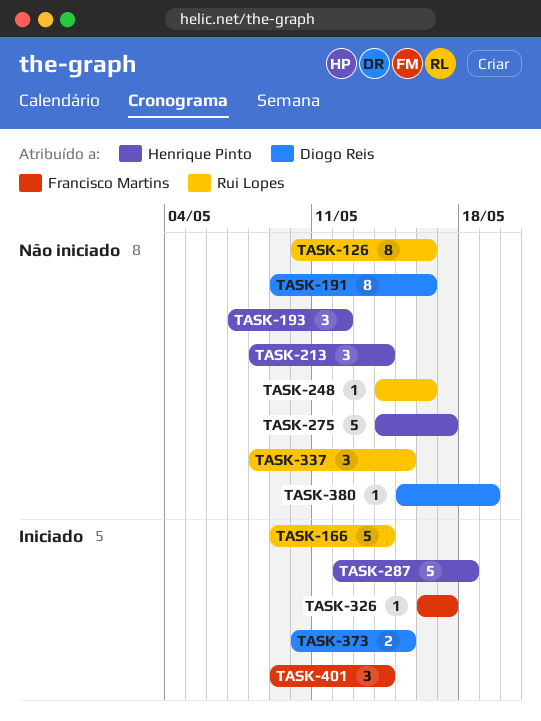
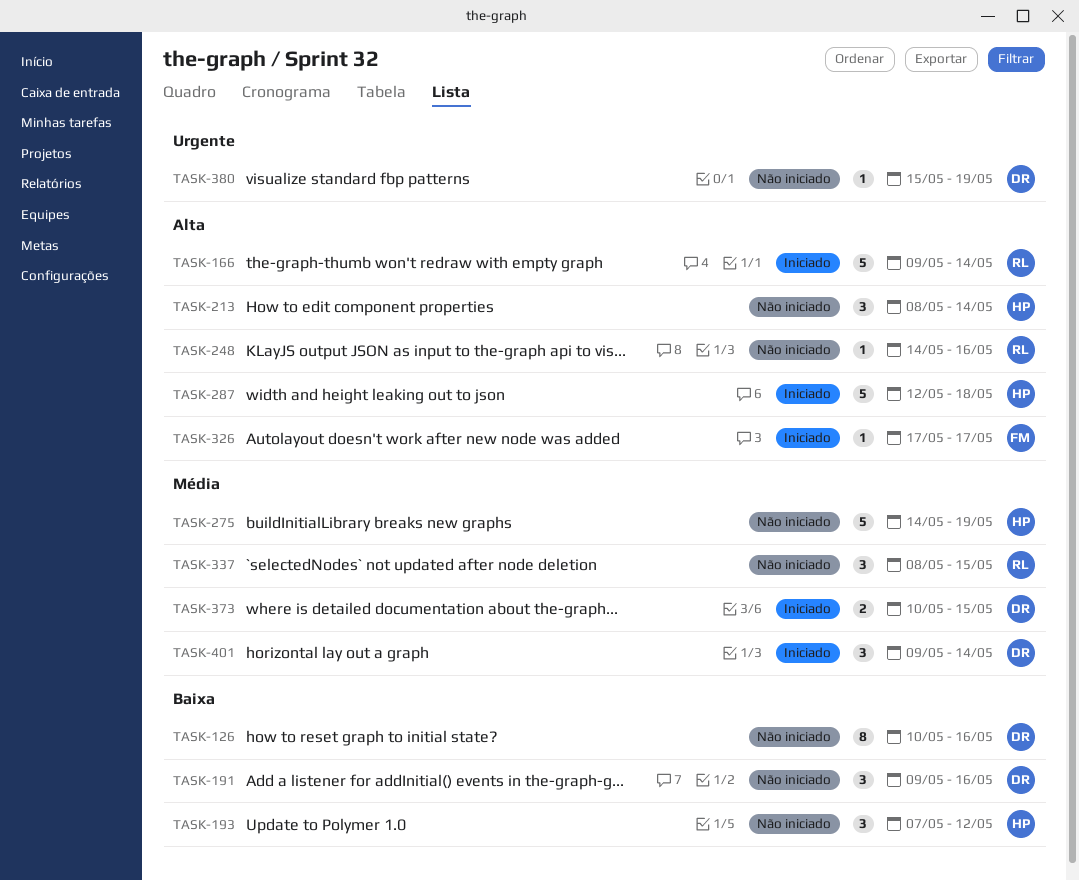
TASK-126, owner: Rui Lopes -> Diogo Reis
TASK-191, estimate: 8 -> 3
TASK-275, due: May 17 -> May 19
TASK-326, start: May 16 -> May 17
TASK-401, owner: Francisco Martins -> Diogo Reis

